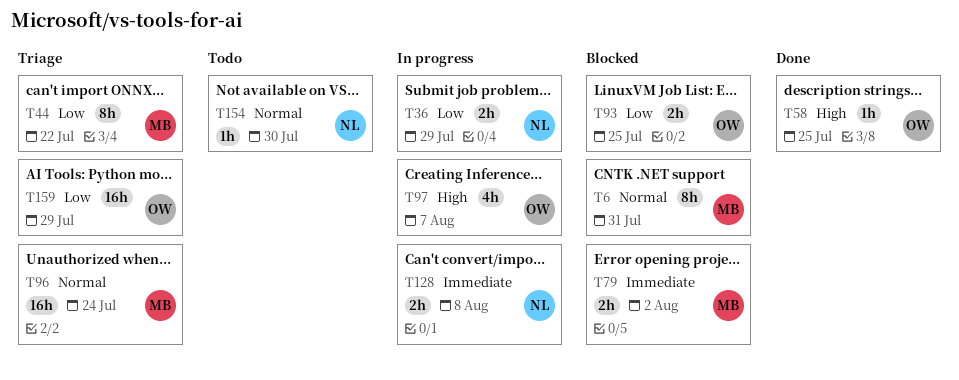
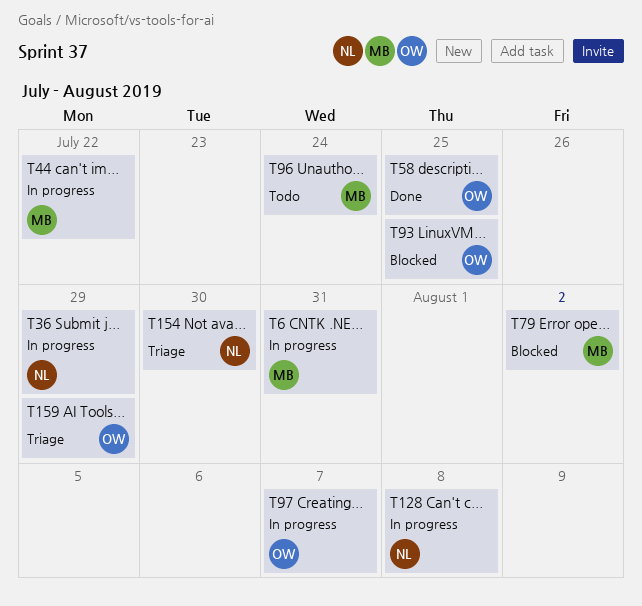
T6, status: Blocked -> In progress
T44, status: Triage -> In progress
T96, status: Triage -> Todo
T154, status: Todo -> Triage

